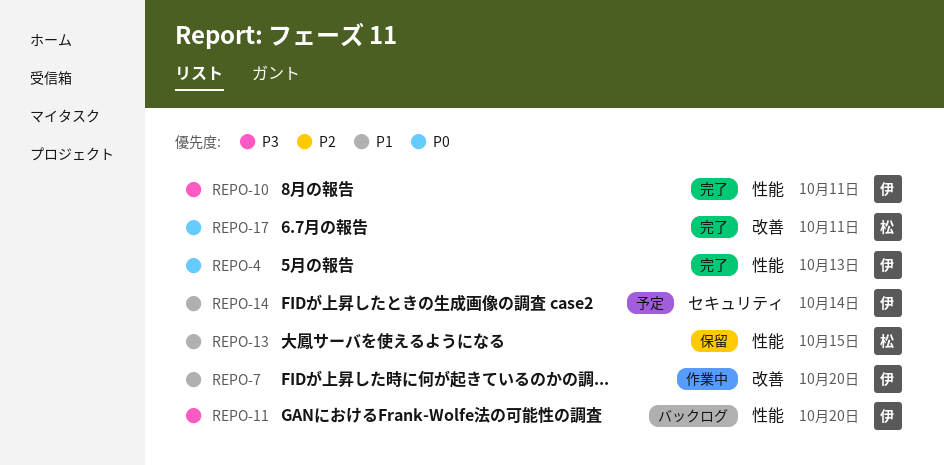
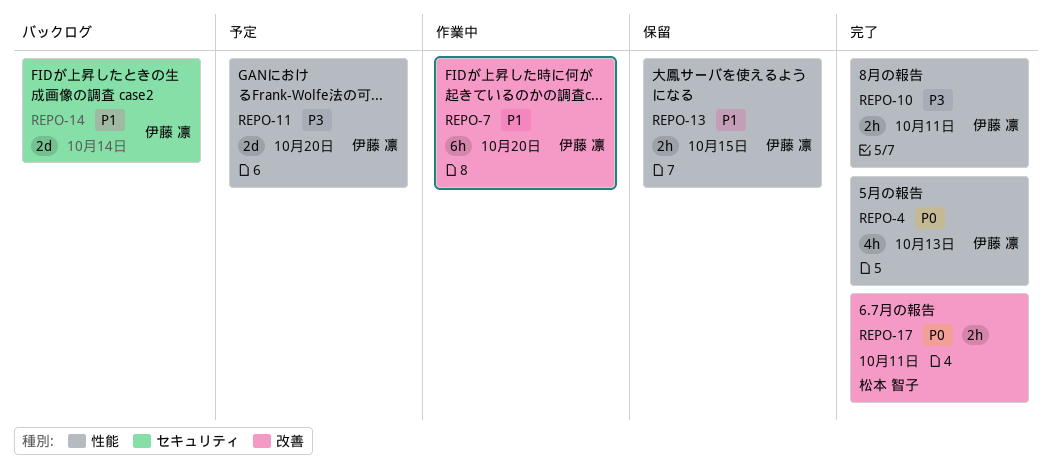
REPO-11, status: バックログ -> 予定
REPO-13, owner: 松本 智子 -> 伊藤 凛
REPO-14, status: 予定 -> バックログ

